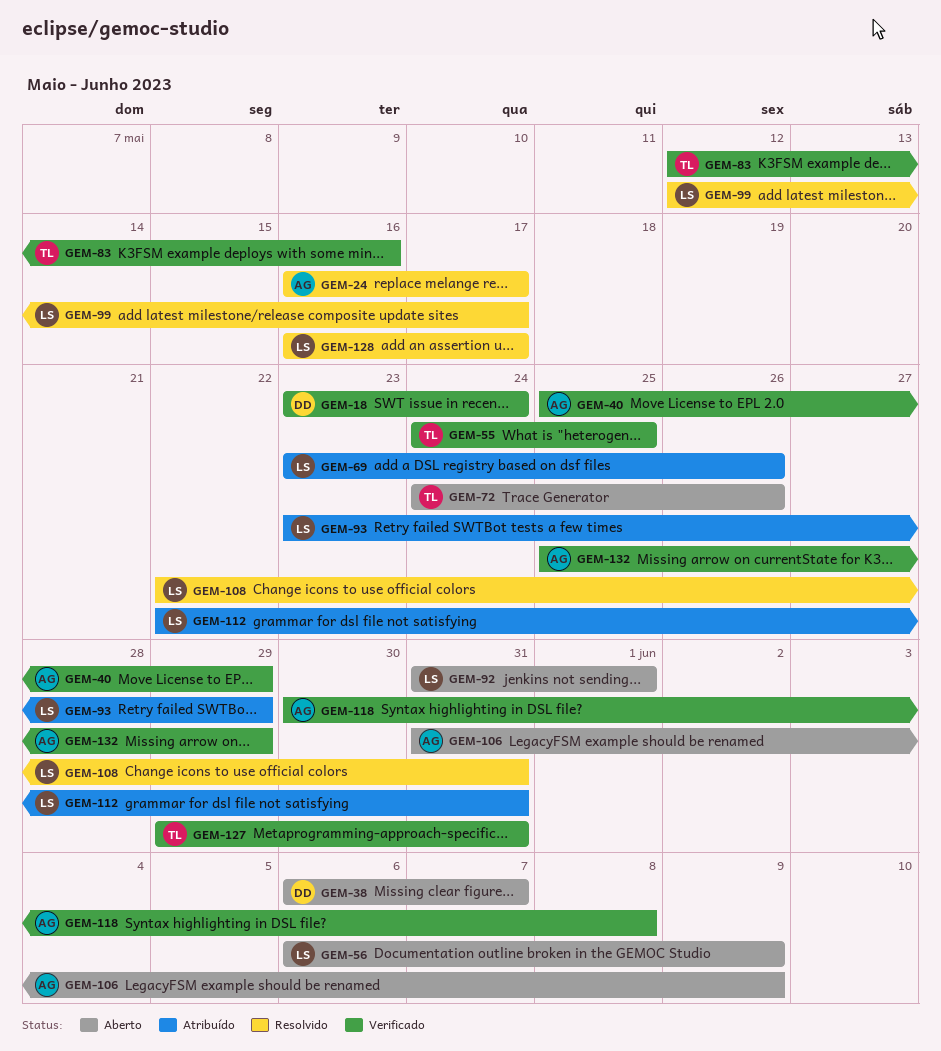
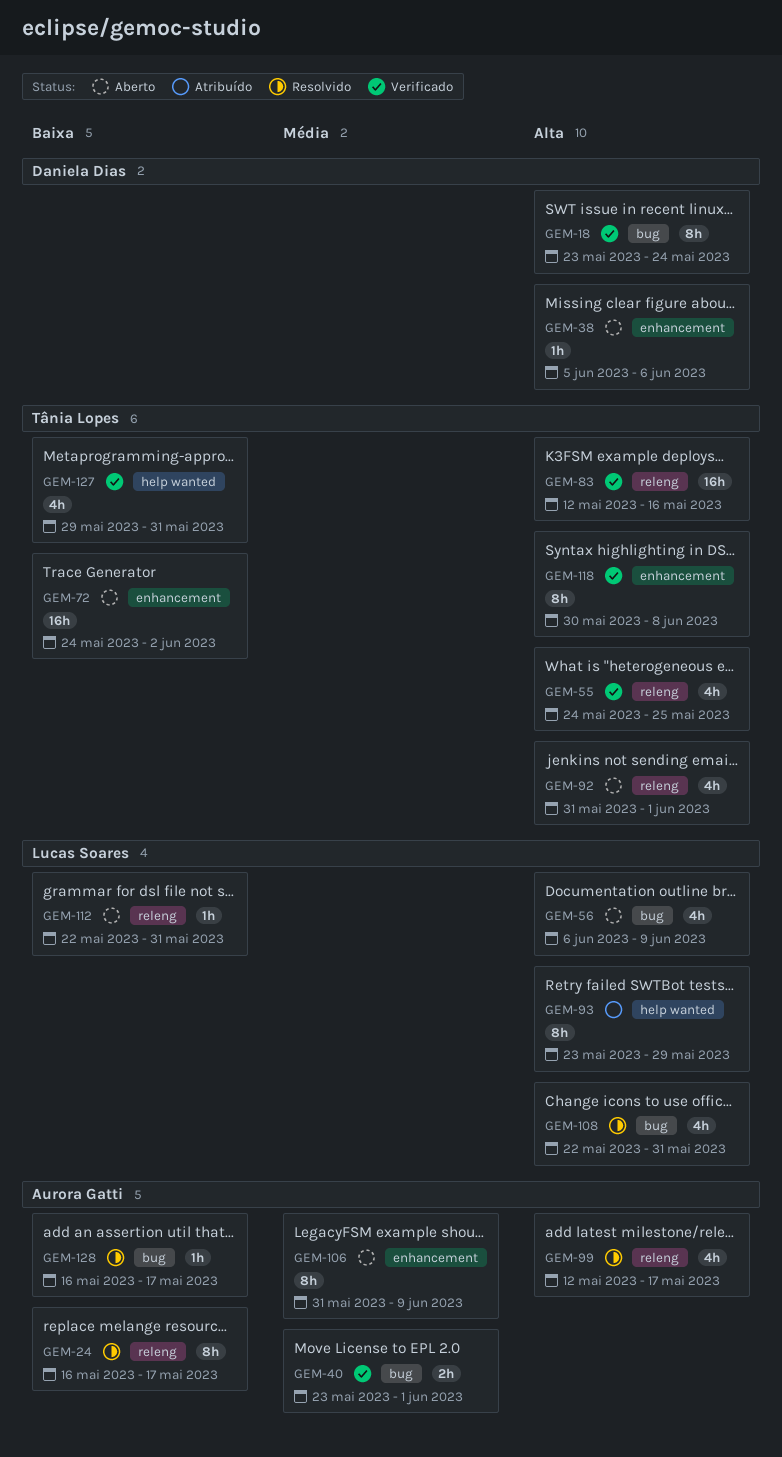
GEM-38, start: Jun 6 -> Jun 5
GEM-38, due: Jun 7 -> Jun 6
GEM-40, start: May 25 -> May 23
GEM-40, due: May 29 -> Jun 1
GEM-69: present -> none
GEM-72, due: May 26 -> Jun 2
GEM-92, owner: Lucas Soares -> Tânia Lopes
GEM-99, owner: Lucas Soares -> Aurora Gatti
GEM-112, status: Atribuído -> Aberto
GEM-118, owner: Aurora Gatti -> Tânia Lopes
GEM-128, owner: Lucas Soares -> Aurora Gatti
GEM-132: present -> none

